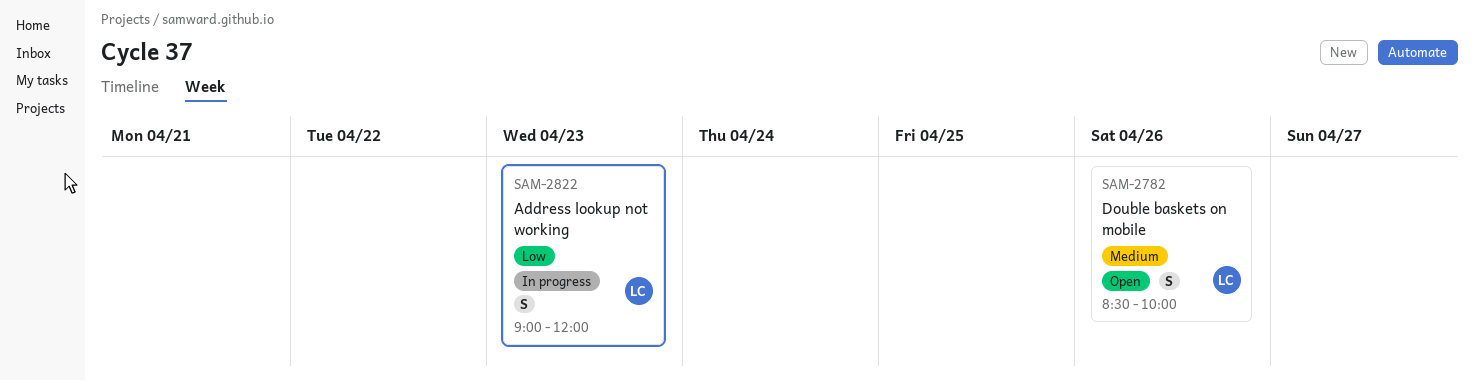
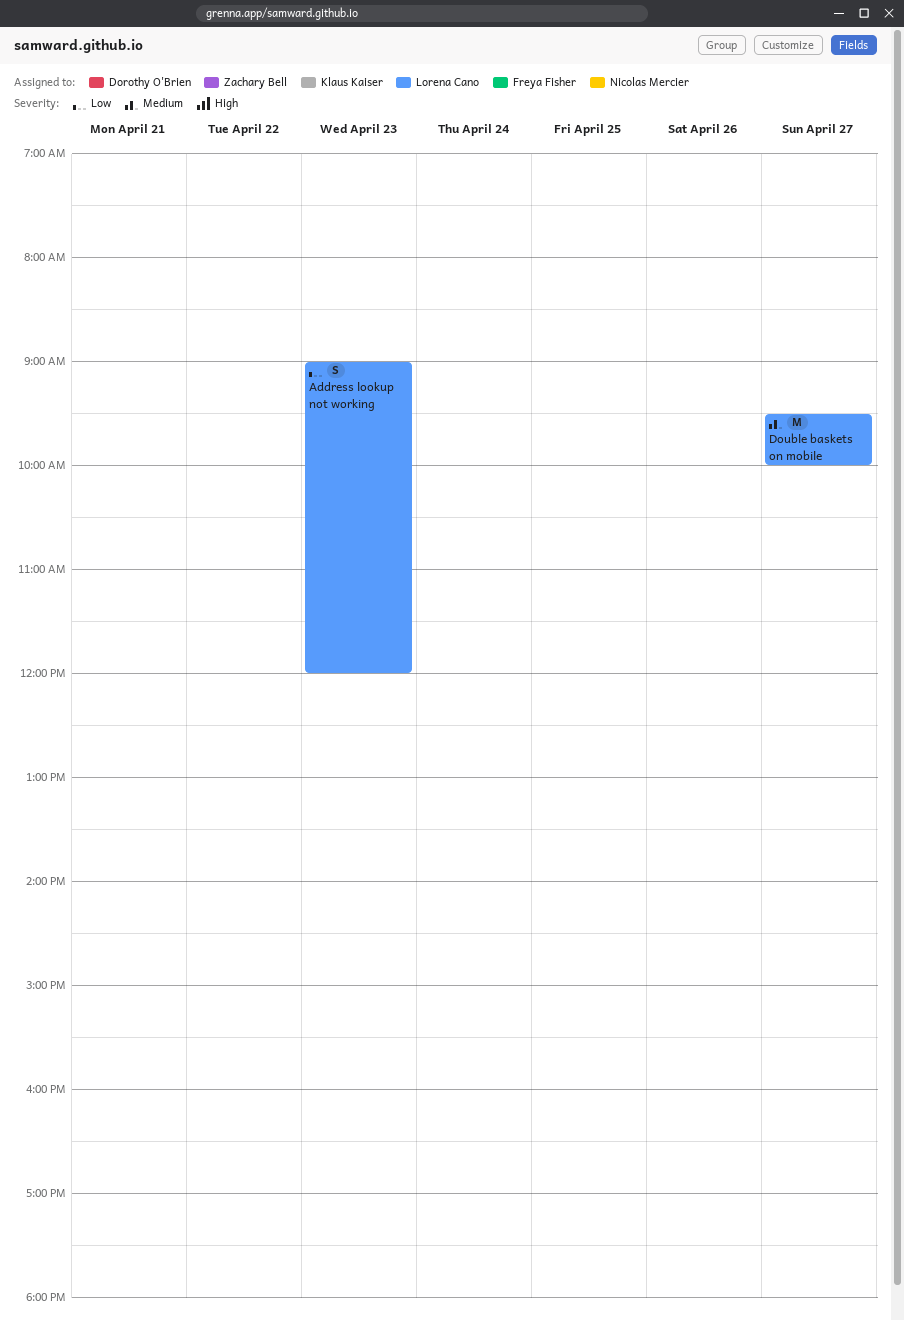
Double baskets on mobile, estimate: S -> M
Double baskets on mobile, day: Apr 26 -> Apr 27
Double baskets on mobile, begins: 08:30 -> 09:30

